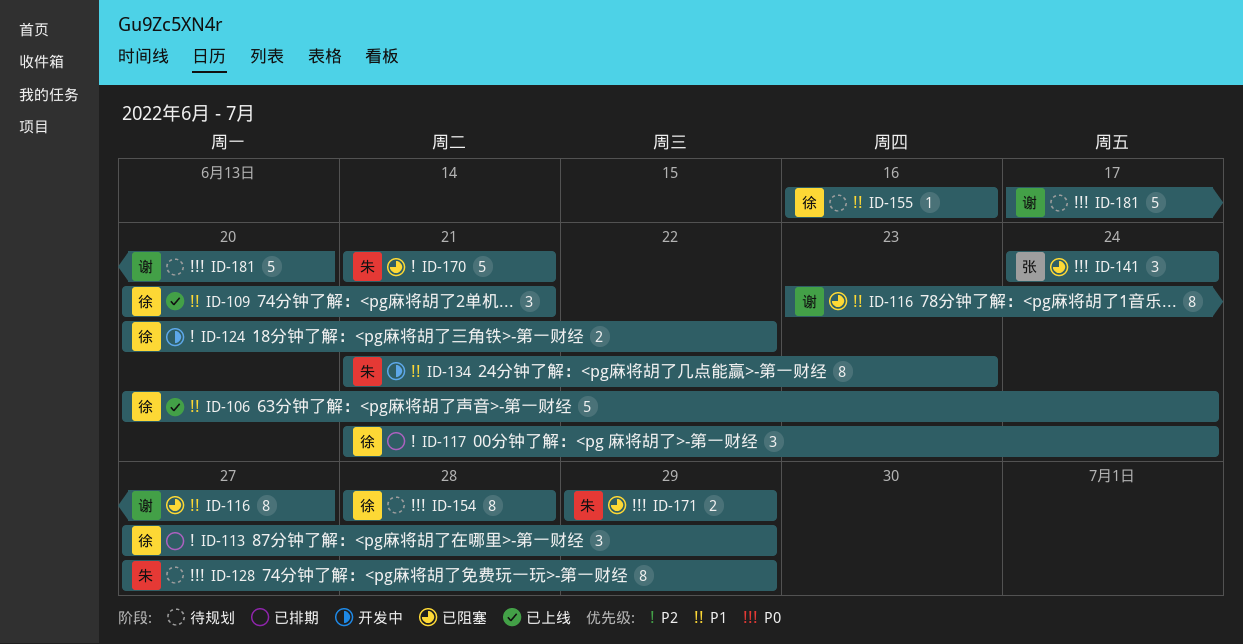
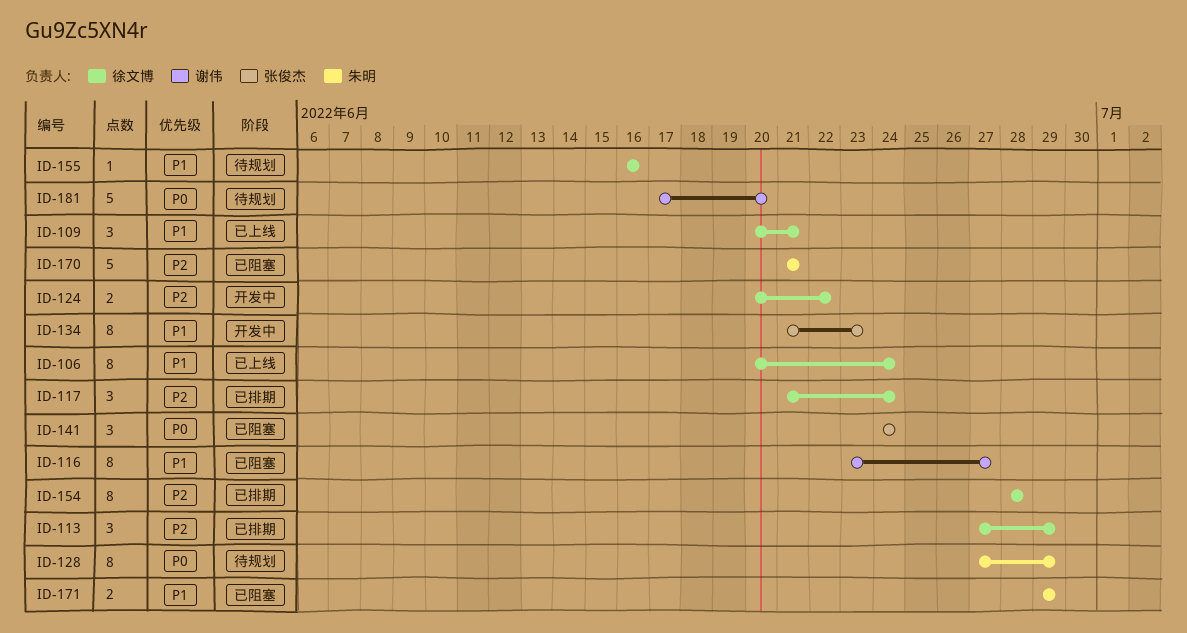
ID-106, estimate: 5 -> 8
ID-134, owner: 朱明 -> 张俊杰
ID-154, status: 待规划 -> 已排期
ID-154, priority: P0 -> P2
ID-171, priority: P0 -> P1

